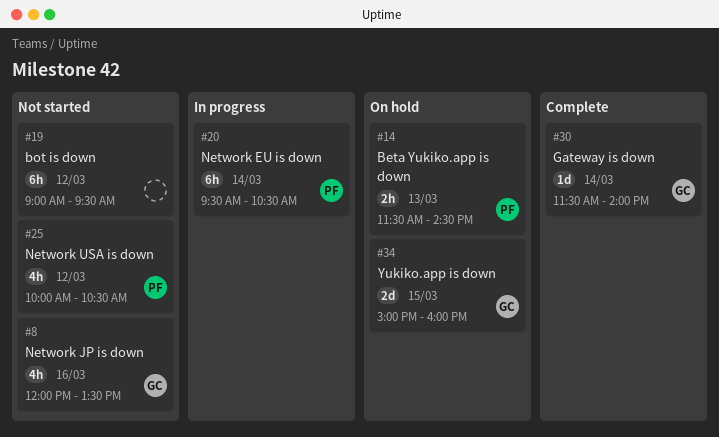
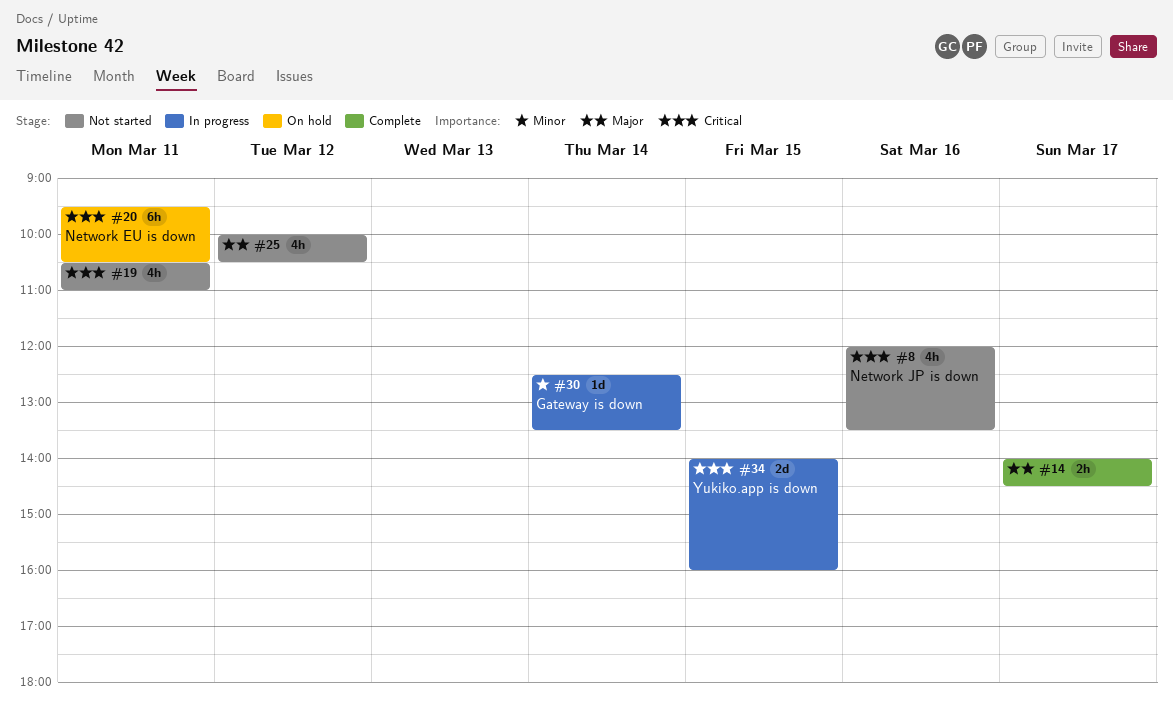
#14, status: On hold -> Complete
#14, day: Mar 13 -> Mar 17
#14, begins: 11:30 -> 14:00
#19, estimate: 6h -> 4h
#19, day: Mar 12 -> Mar 11
#19, begins: 09:00 -> 10:30
#19, ends: 09:30 -> 11:00
#20, status: In progress -> On hold
#20, day: Mar 14 -> Mar 11
#30, status: Complete -> In progress
#30, begins: 11:30 -> 12:30
#30, ends: 14:00 -> 13:30
#34, status: On hold -> In progress
#34, begins: 15:00 -> 14:00

